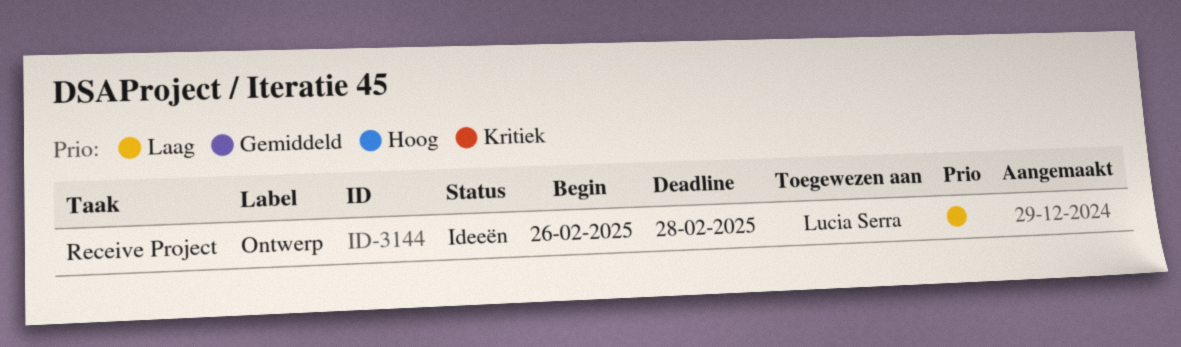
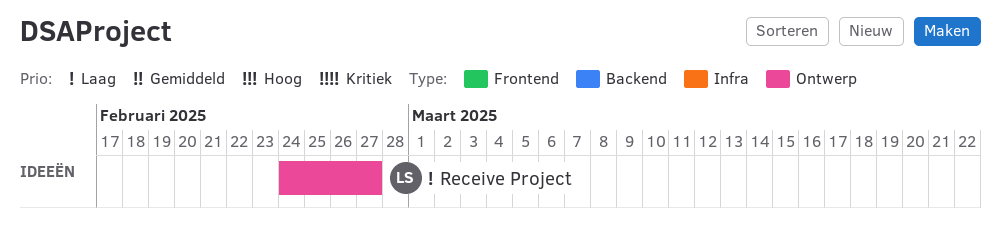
Receive Project, start: Feb 26 -> Feb 24
Receive Project, due: Feb 28 -> Feb 27

